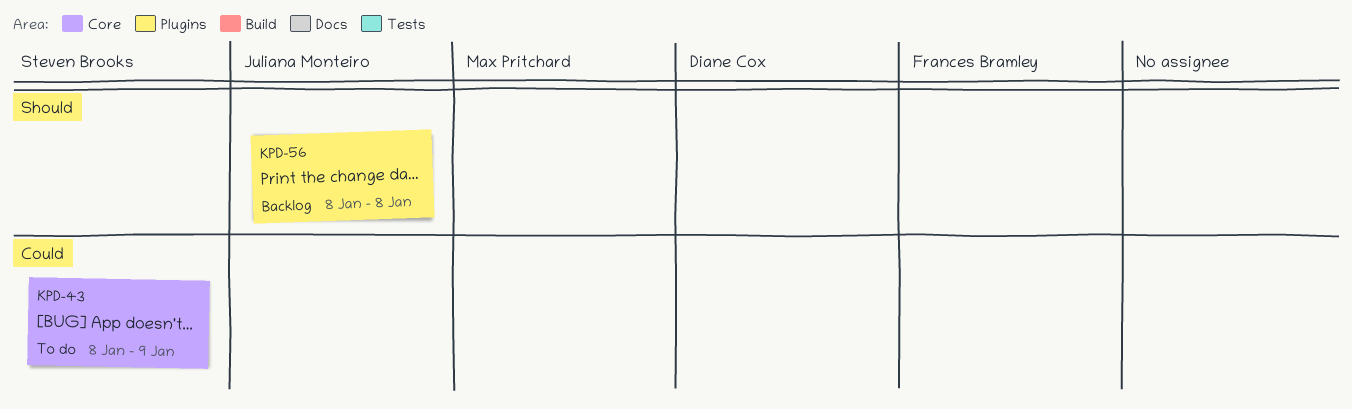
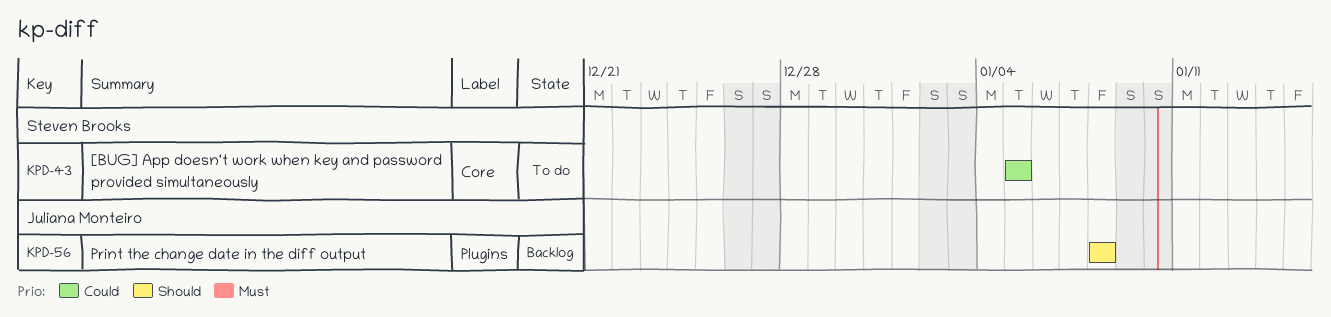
KPD-43, start: Jan 8 -> Jan 5
KPD-43, due: Jan 9 -> Jan 5

